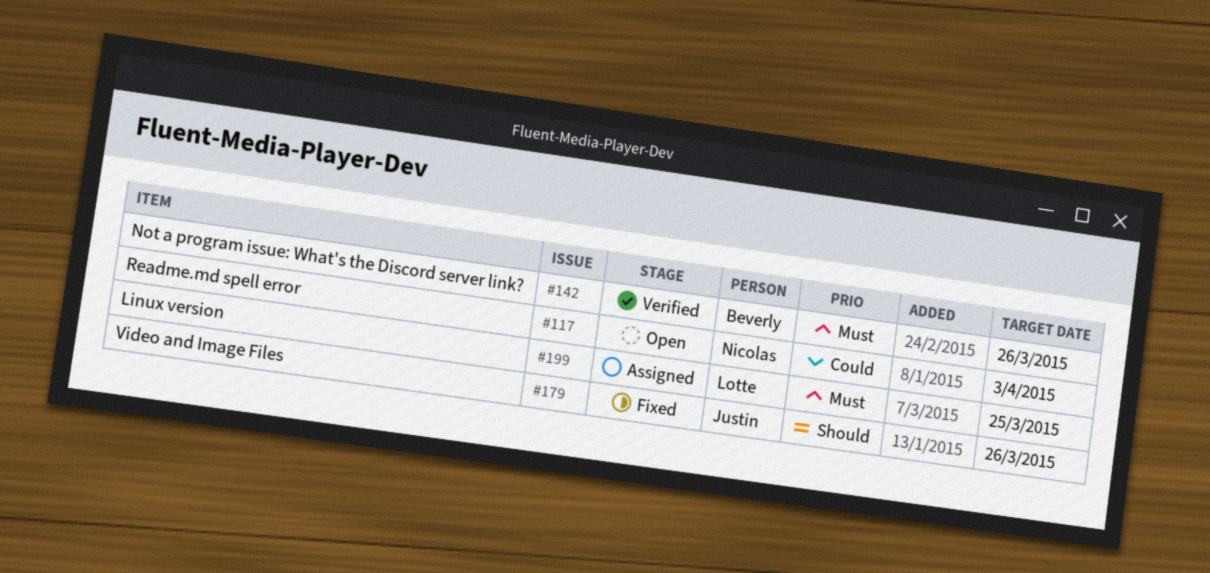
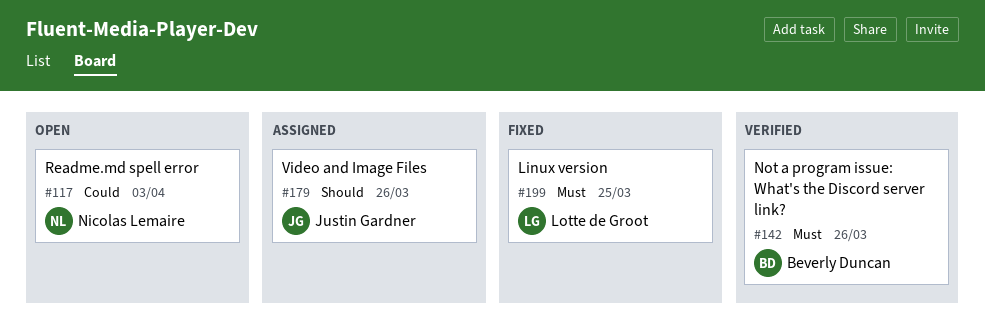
#179, status: Fixed -> Assigned
#199, status: Assigned -> Fixed

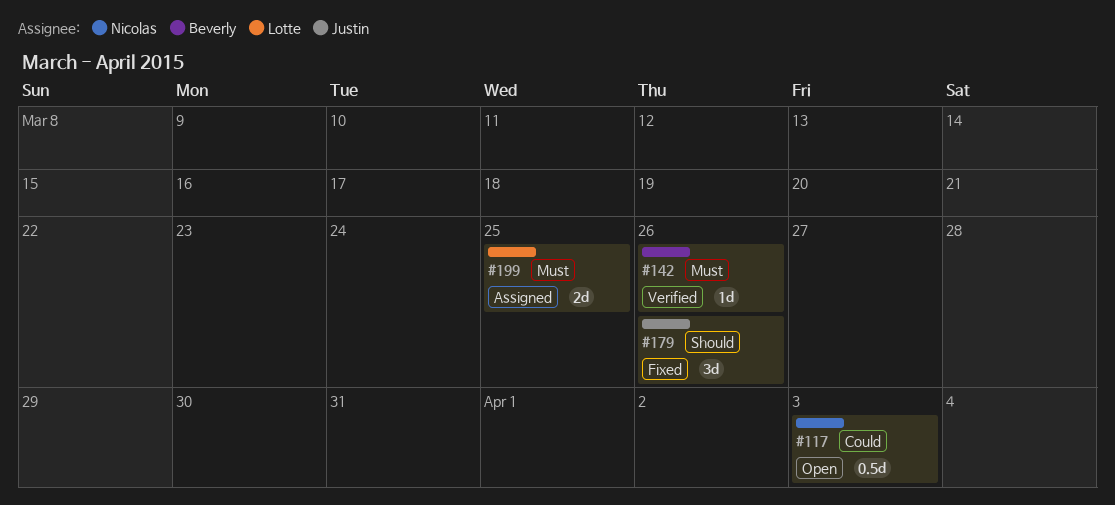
#179, status: Assigned -> Fixed
#199, status: Fixed -> Assigned

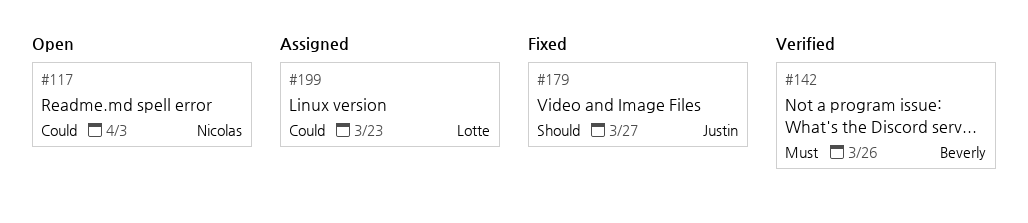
#179, due: Mar 26 -> Mar 27
#199, priority: Must -> Could
#199, due: Mar 25 -> Mar 23

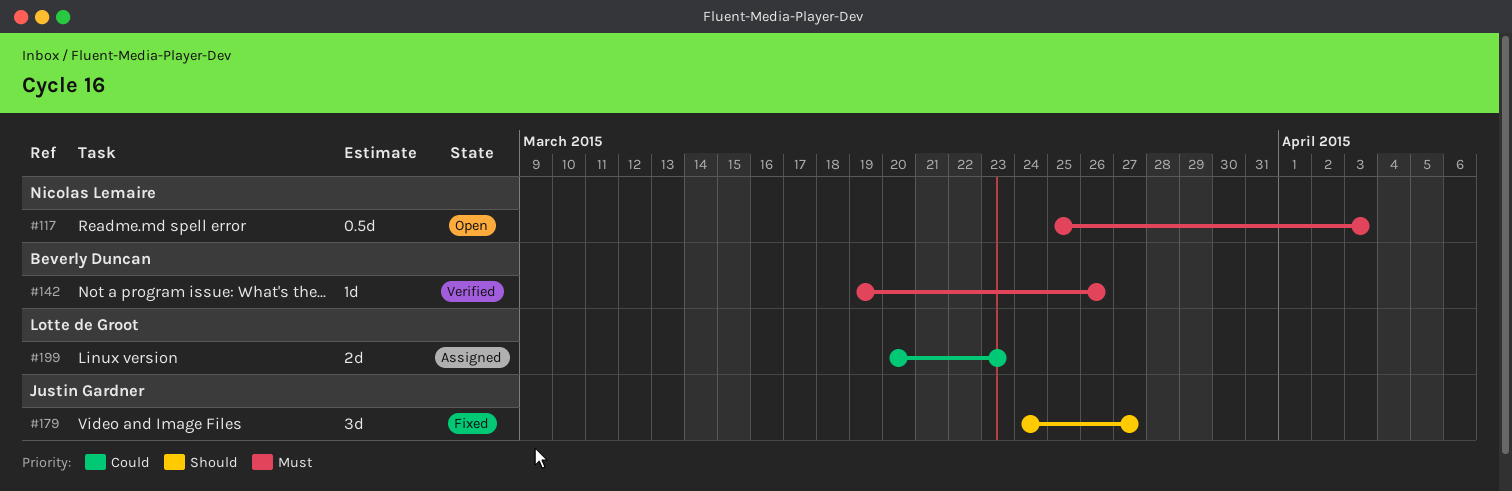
#117, priority: Could -> Must

